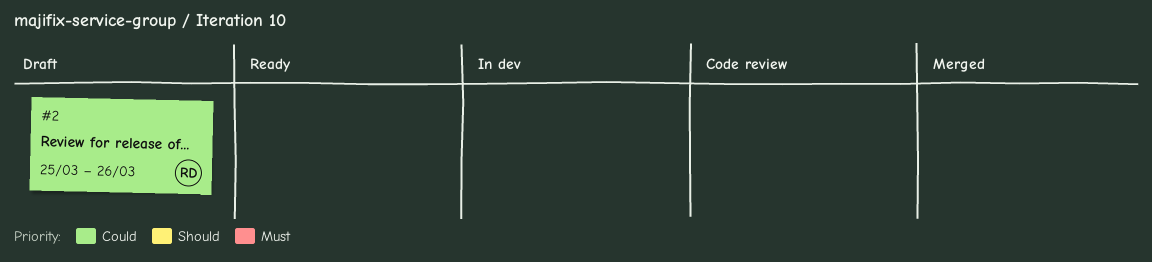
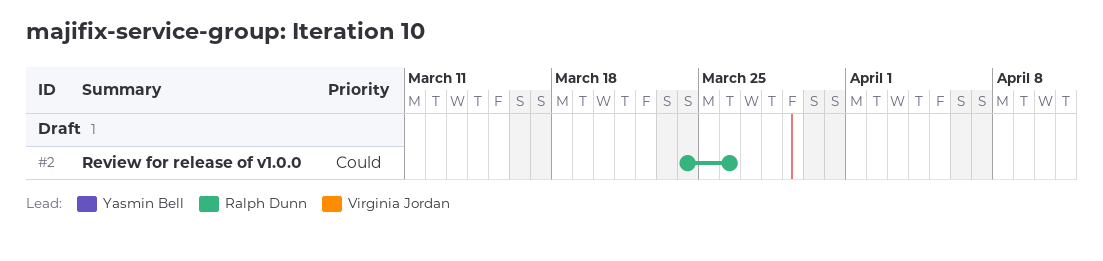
#2, start: Mar 25 -> Mar 24

